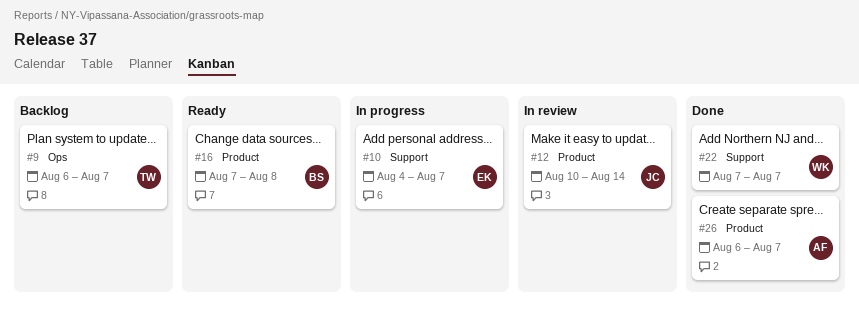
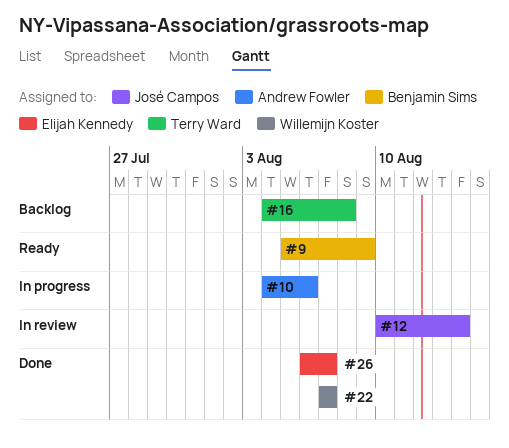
#9, status: Backlog -> Ready
#9, owner: Terry Ward -> Benjamin Sims
#9, start: Aug 6 -> Aug 5
#9, due: Aug 7 -> Aug 9
#10, owner: Elijah Kennedy -> Andrew Fowler
#10, due: Aug 7 -> Aug 6
#16, status: Ready -> Backlog
#16, owner: Benjamin Sims -> Terry Ward
#16, start: Aug 7 -> Aug 4
#26, owner: Andrew Fowler -> Elijah Kennedy

